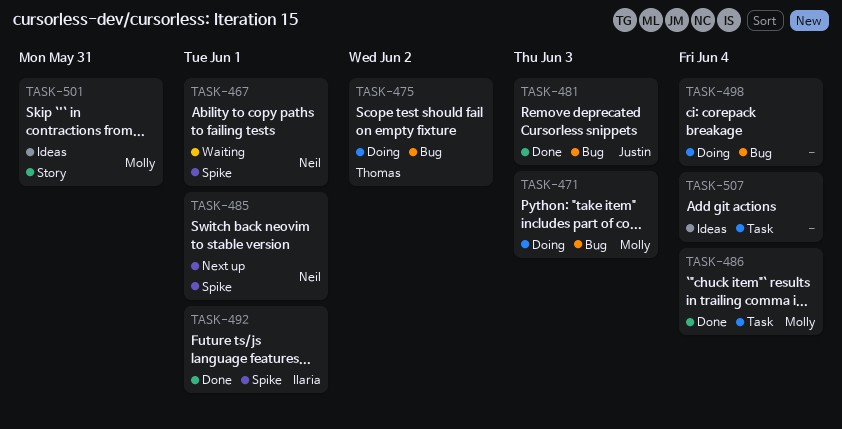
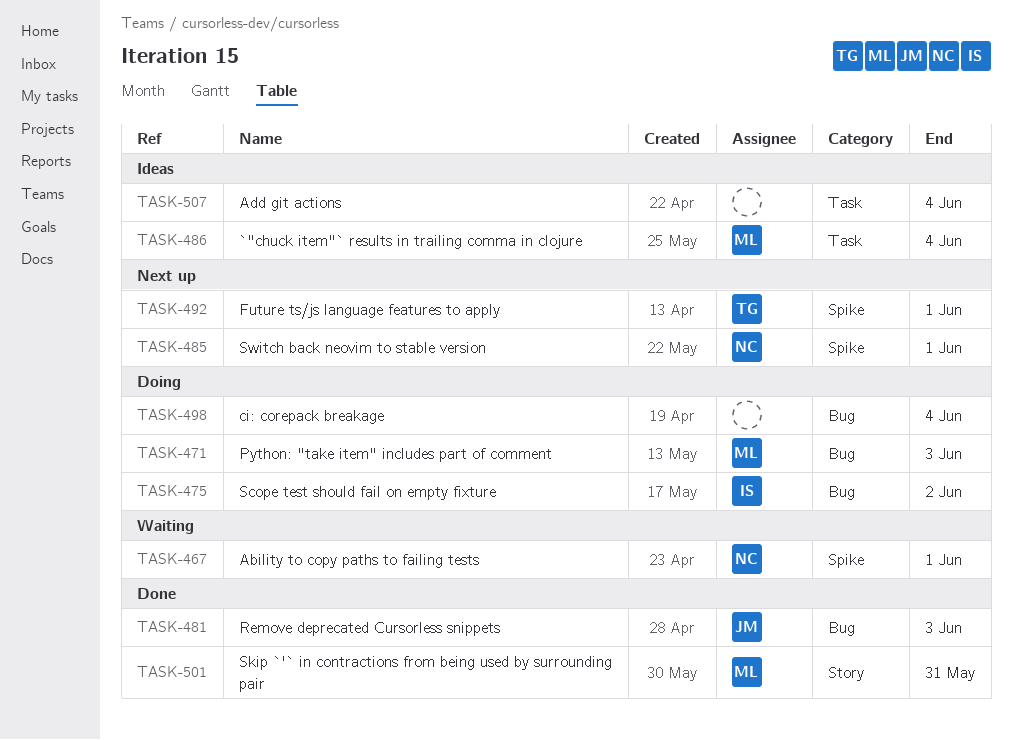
TASK-475, owner: Thomas -> Ilaria
TASK-486, status: Done -> Ideas
TASK-492, status: Done -> Next up
TASK-492, owner: Ilaria -> Thomas
TASK-501, status: Ideas -> Done

